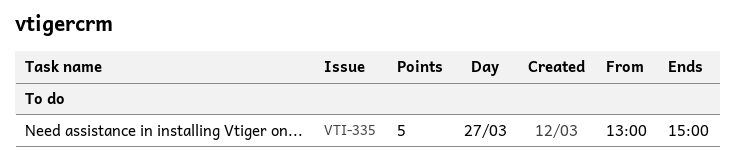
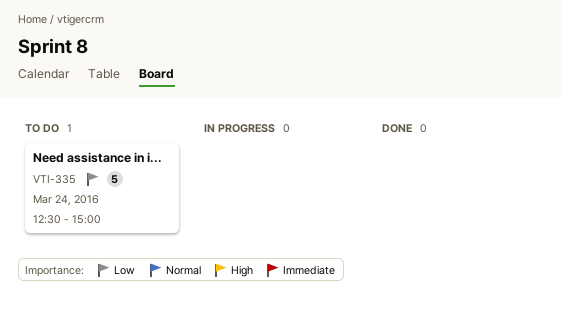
VTI-335, day: Mar 27 -> Mar 24
VTI-335, begins: 13:00 -> 12:30

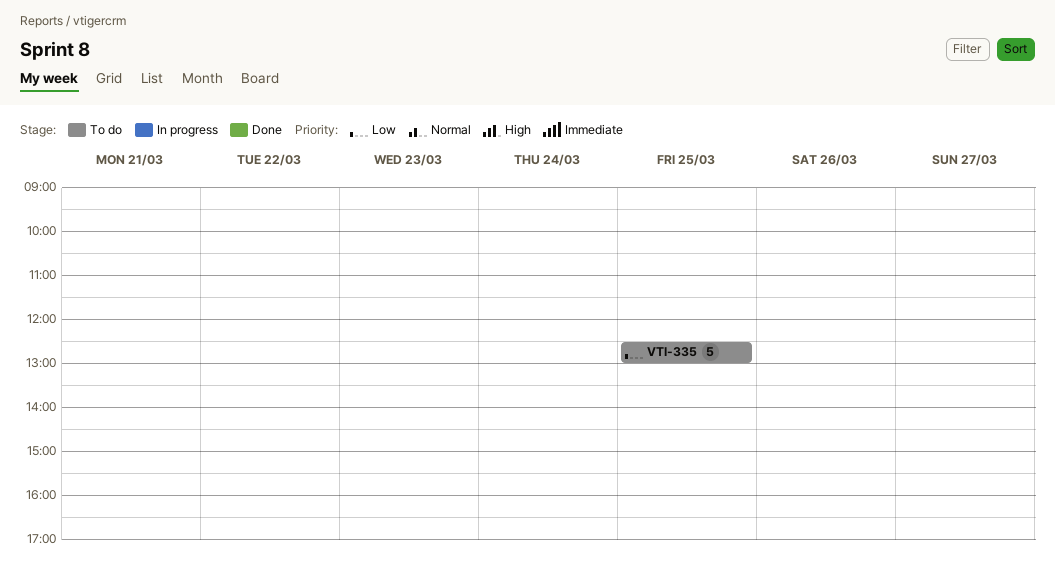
VTI-335, day: Mar 24 -> Mar 25
VTI-335, ends: 15:00 -> 13:00

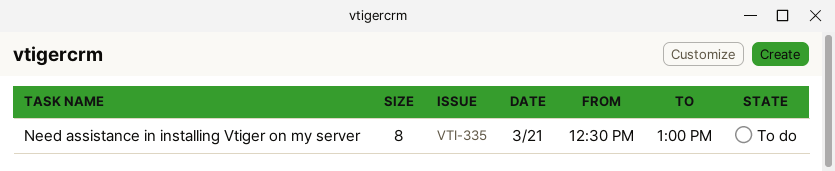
VTI-335, estimate: 5 -> 8
VTI-335, day: Mar 25 -> Mar 21

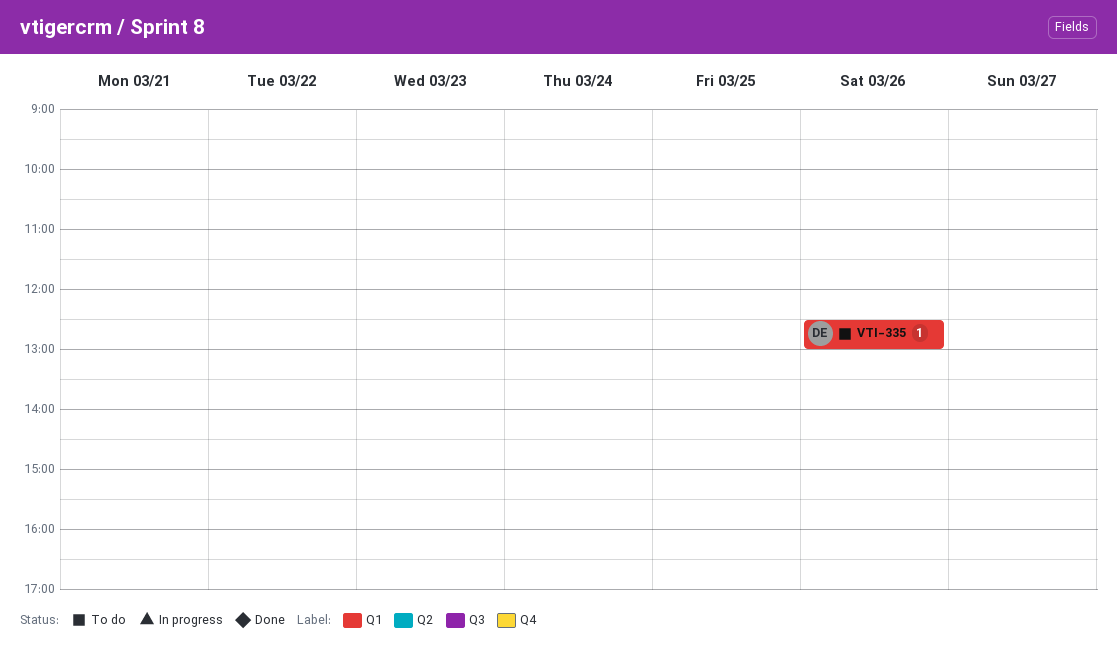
VTI-335, estimate: 8 -> 1
VTI-335, day: Mar 21 -> Mar 26

